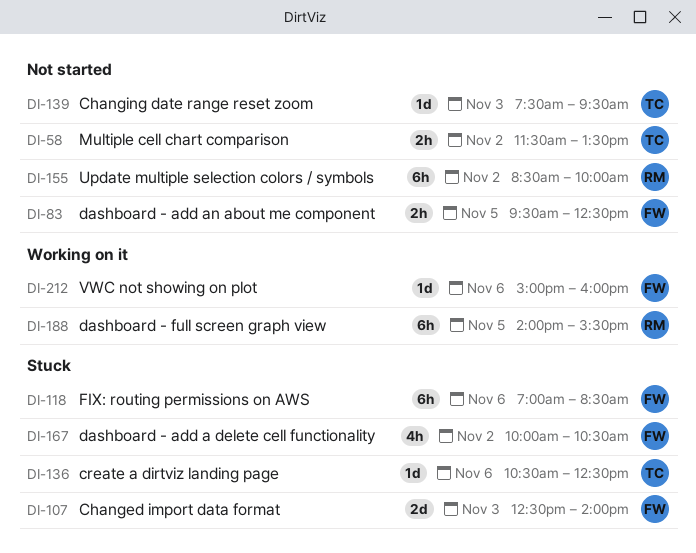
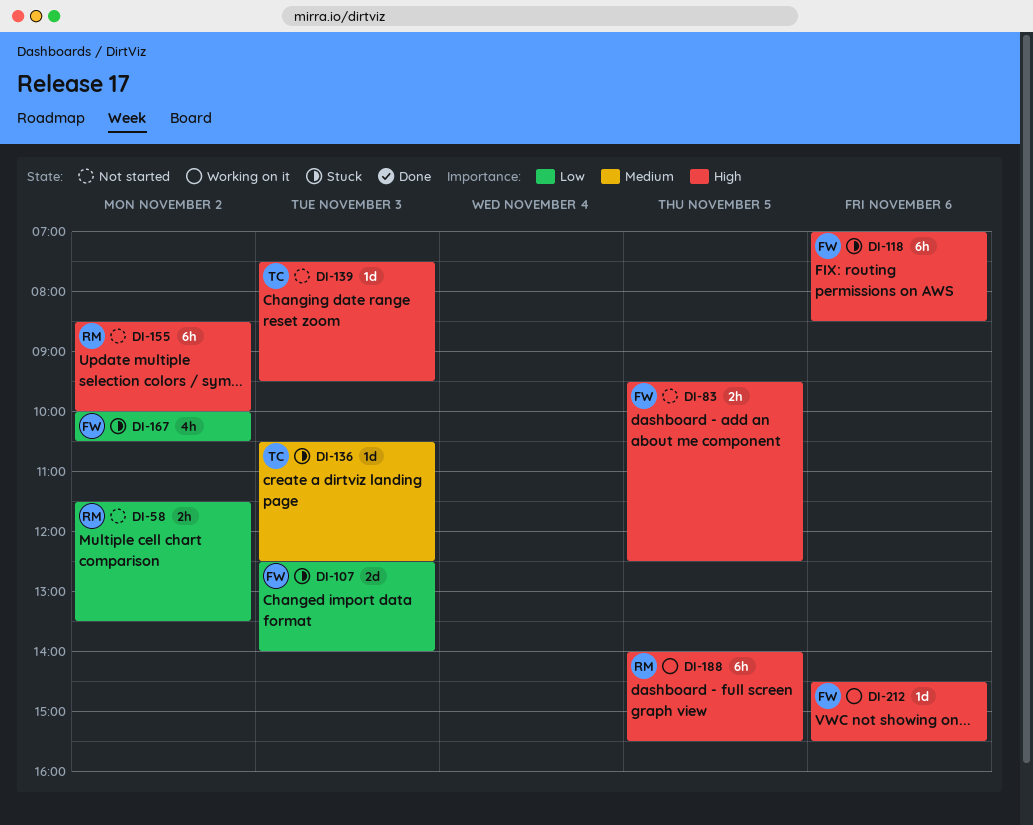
DI-58, owner: TC -> RM
DI-136, day: Nov 6 -> Nov 3
DI-212, begins: 15:00 -> 14:30
DI-212, ends: 16:00 -> 15:30

